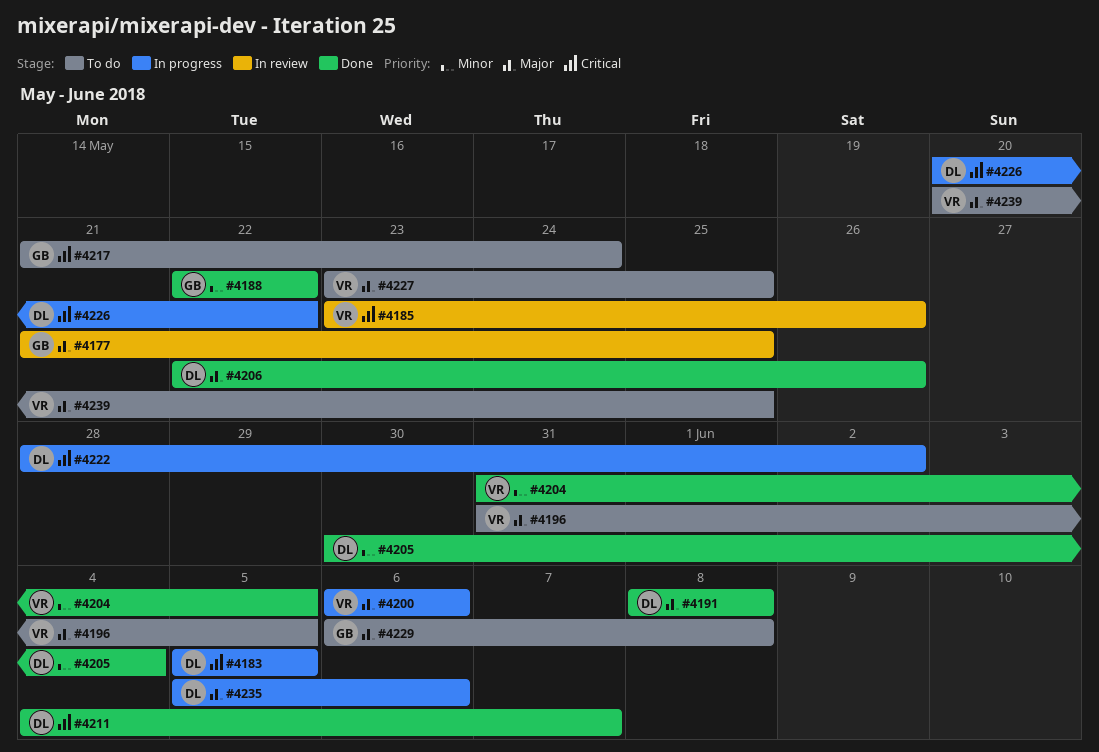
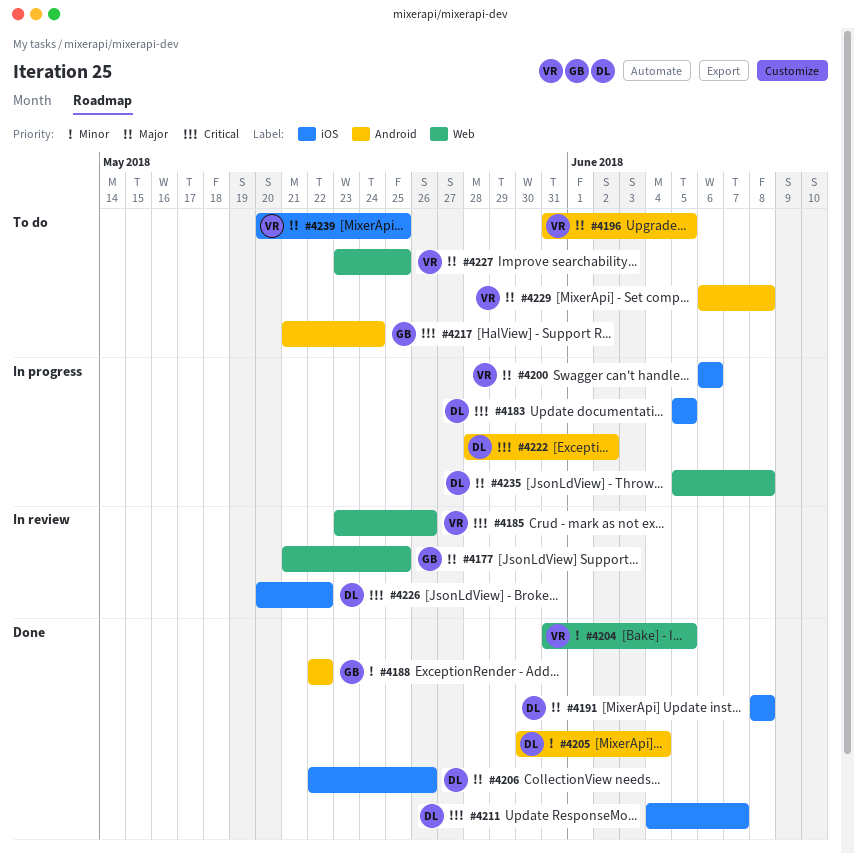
#4226, status: In progress -> In review
#4229, owner: GB -> VR
#4235, due: Jun 6 -> Jun 8

